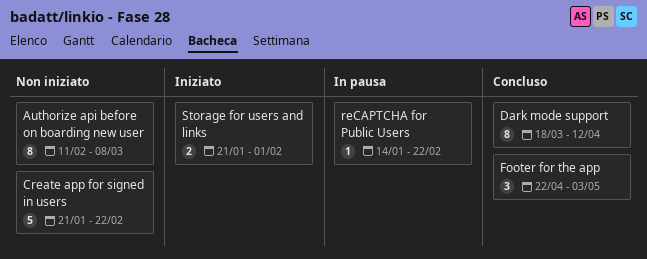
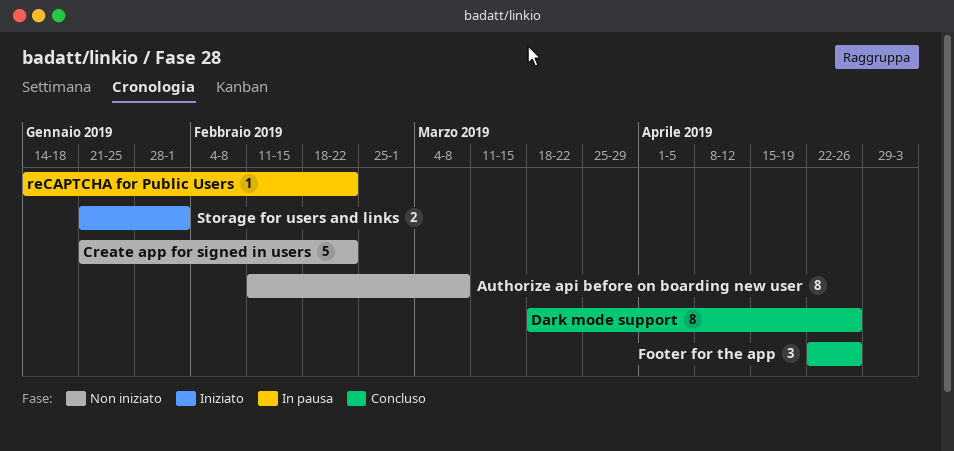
Dark mode support, due: Apr 12 -> Apr 26
Footer for the app, due: May 3 -> Apr 26

